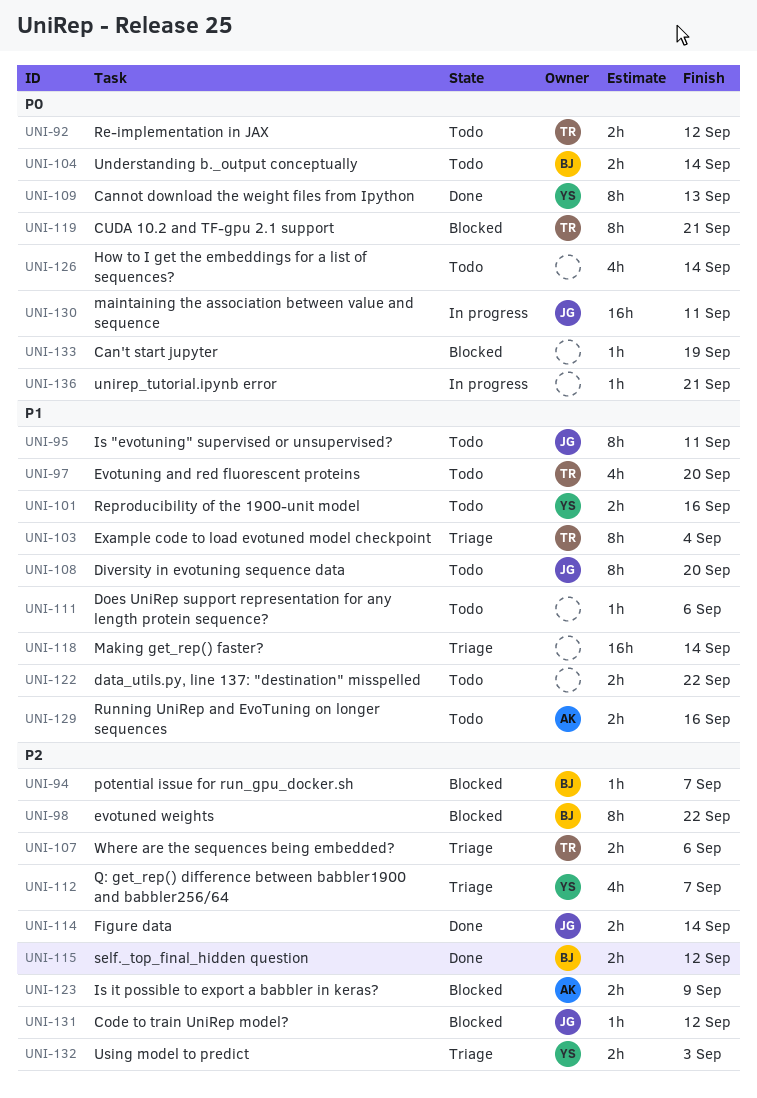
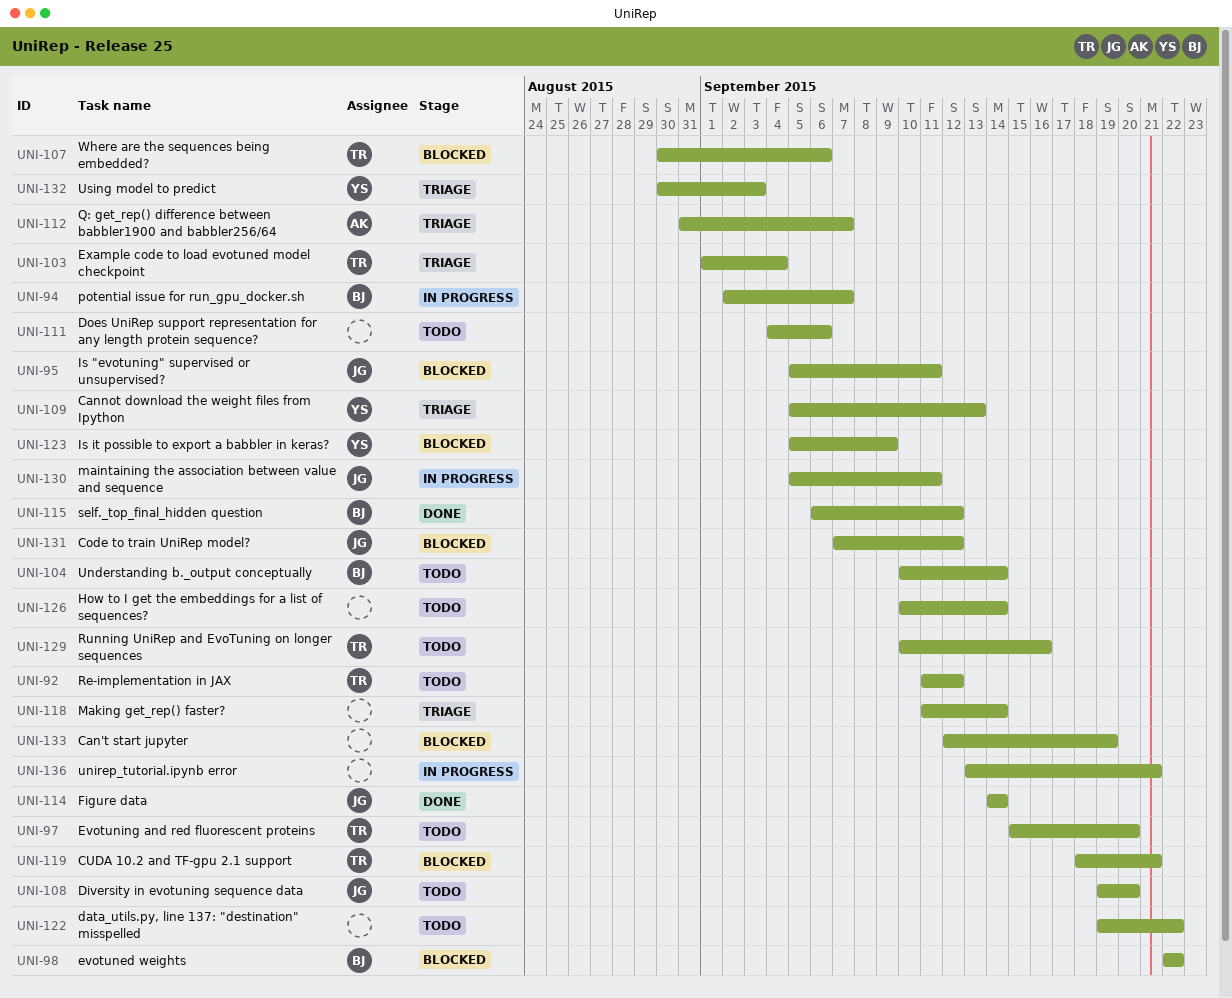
UNI-94, status: Blocked -> In progress
UNI-95, status: Todo -> Blocked
UNI-101: present -> none
UNI-107, status: Triage -> Blocked
UNI-109, status: Done -> Triage
UNI-112, owner: YS -> AK
UNI-123, owner: AK -> YS
UNI-129, owner: AK -> TR

